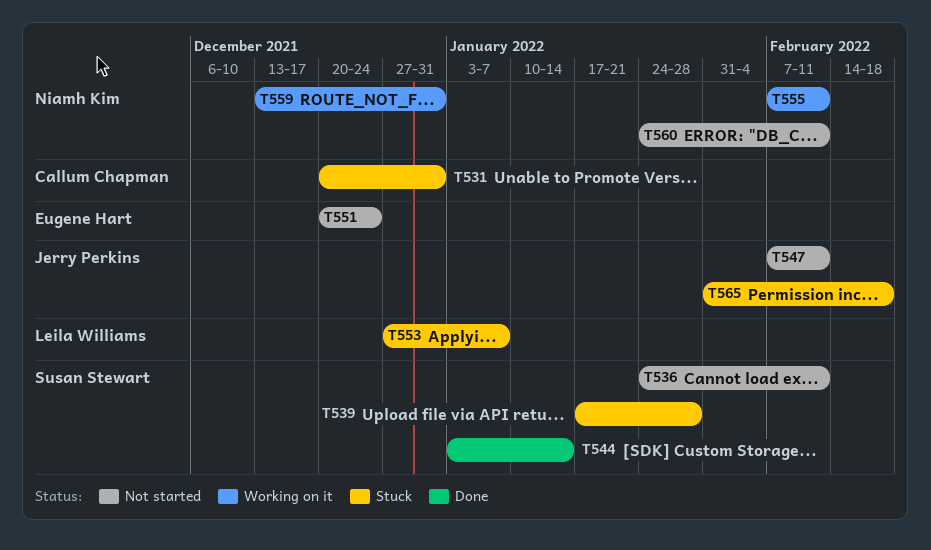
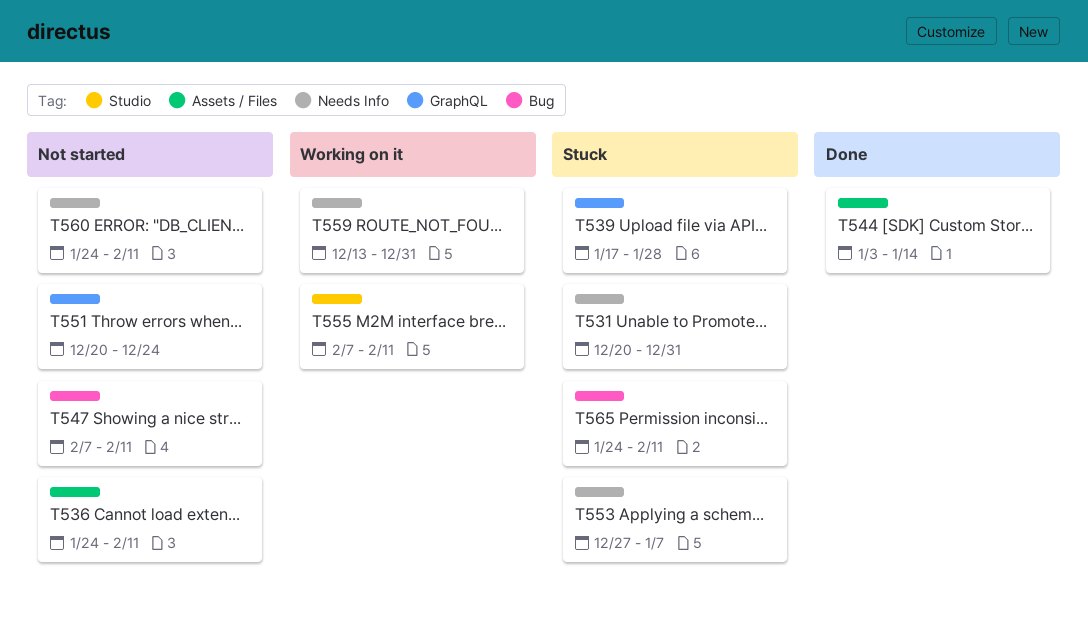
T565, start: Jan 31 -> Jan 24
T565, due: Feb 18 -> Feb 11

